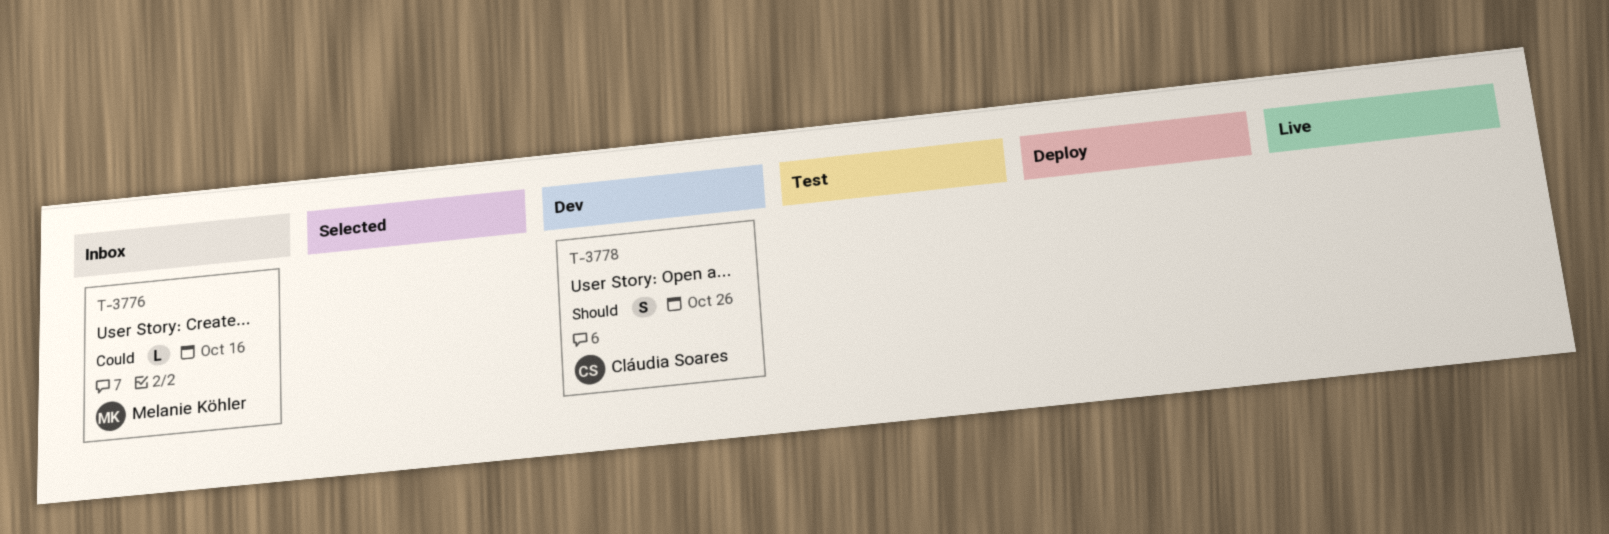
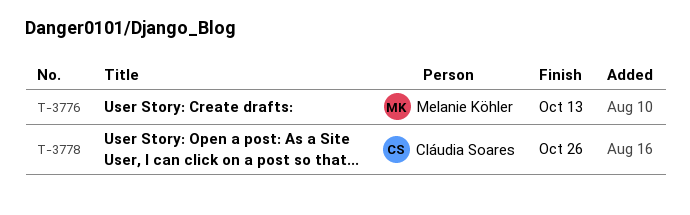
T-3776, due: Oct 16 -> Oct 13

